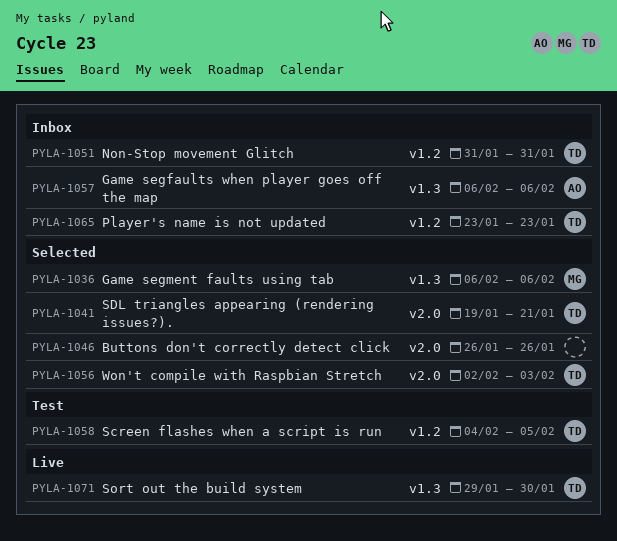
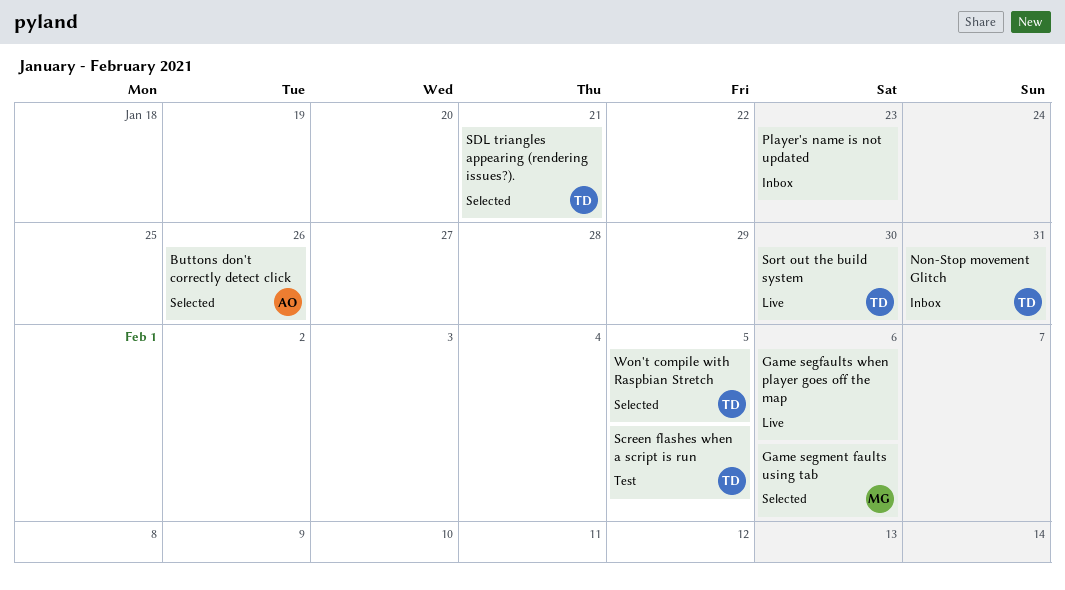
Buttons don't correctly detect click, owner: none -> AO
Game segfaults when player goes off the map, status: Inbox -> Live
Game segfaults when player goes off the map, owner: AO -> none
Player's name is not updated, owner: TD -> none
Won't compile with Raspbian Stretch, due: Feb 3 -> Feb 5

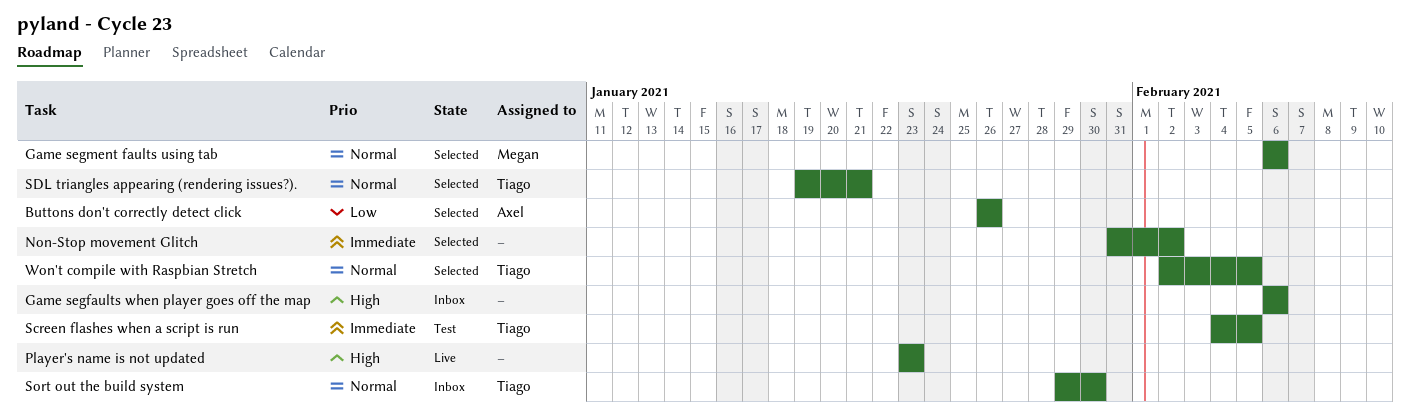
Game segfaults when player goes off the map, status: Live -> Inbox
Non-Stop movement Glitch, status: Inbox -> Selected
Non-Stop movement Glitch, owner: Tiago -> none
Non-Stop movement Glitch, due: Jan 31 -> Feb 2
Player's name is not updated, status: Inbox -> Live
Sort out the build system, status: Live -> Inbox

